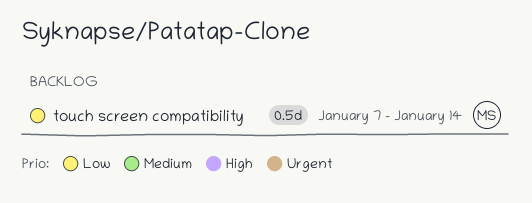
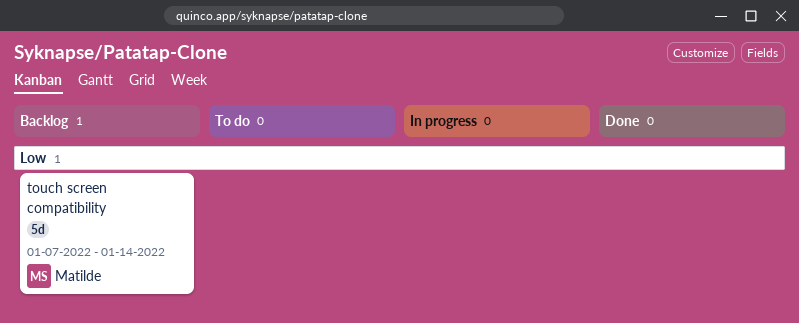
touch screen compatibility, estimate: 0.5d -> 5d

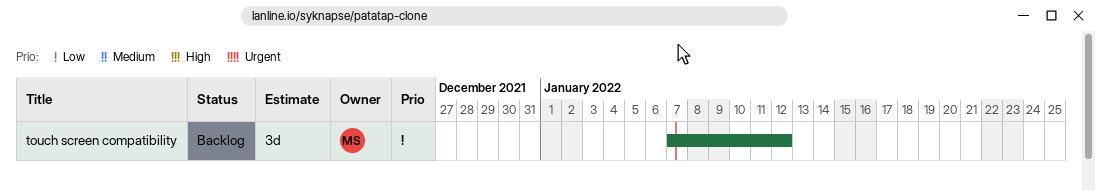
touch screen compatibility, estimate: 5d -> 3d
touch screen compatibility, due: Jan 14 -> Jan 12

